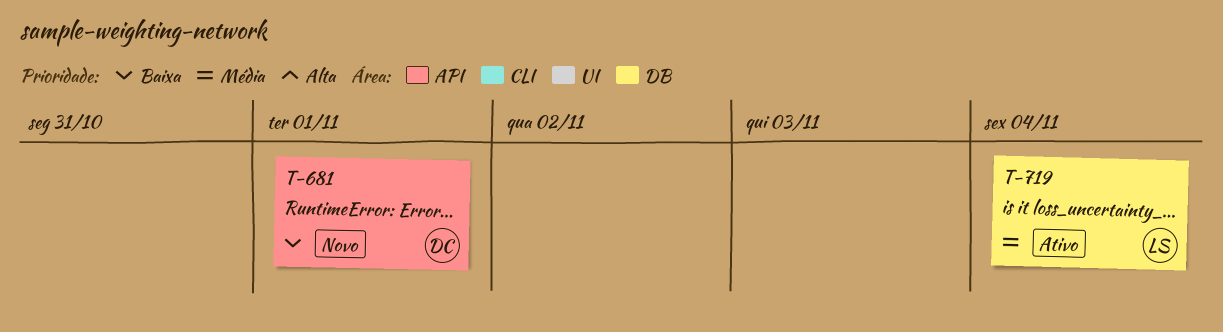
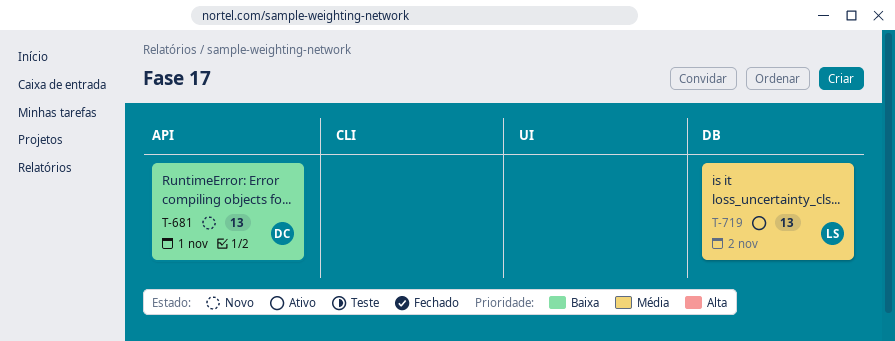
T-719, due: Nov 4 -> Nov 2

